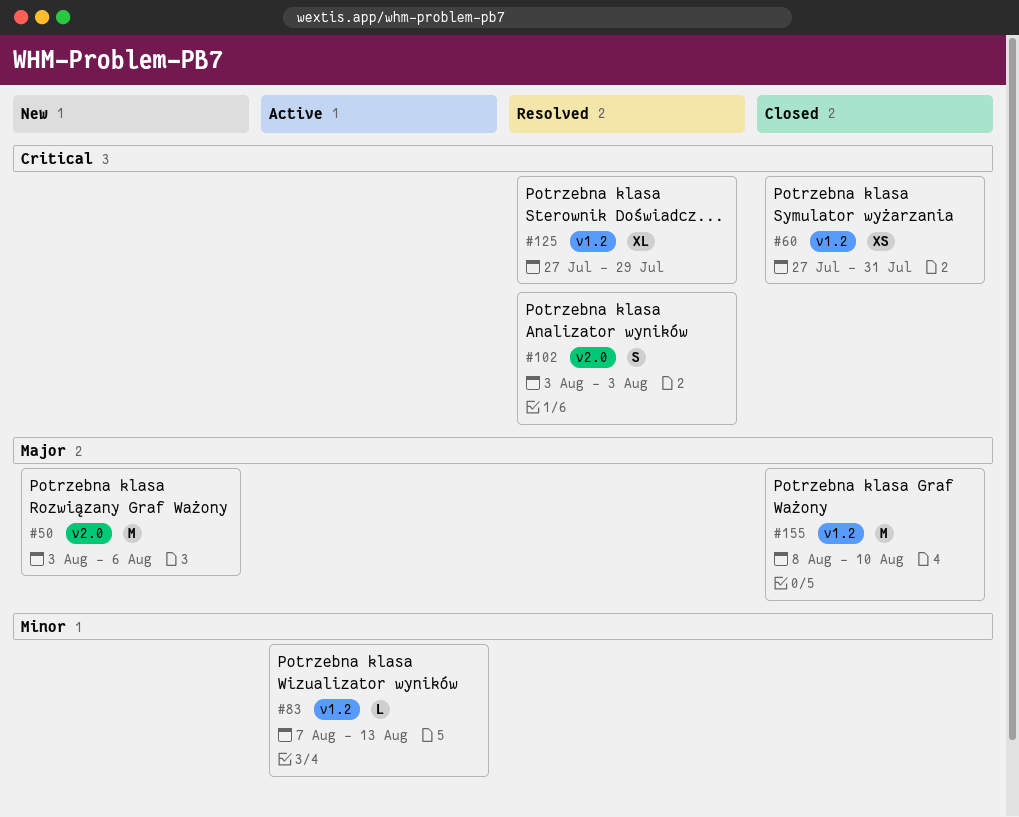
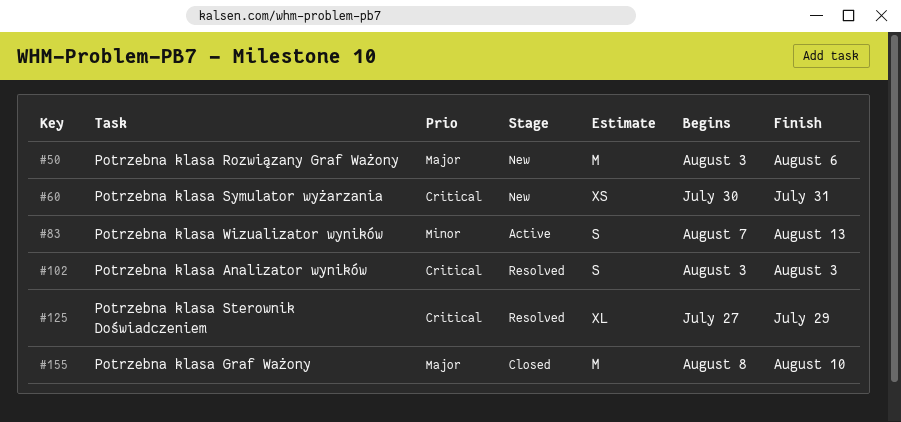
#60, status: Closed -> New
#60, start: Jul 27 -> Jul 30
#83, estimate: L -> S

